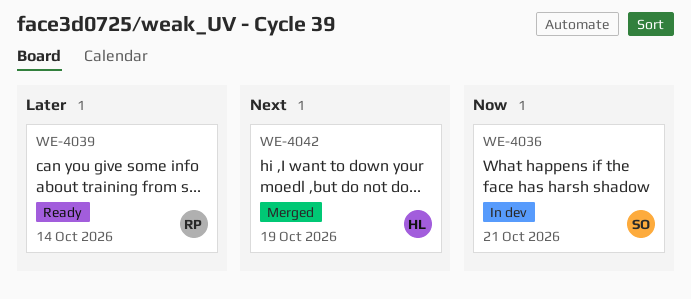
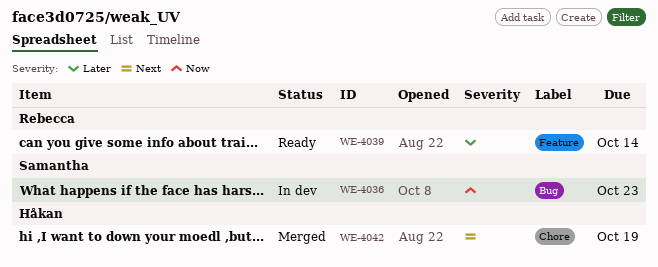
WE-4036, due: Oct 21 -> Oct 23

